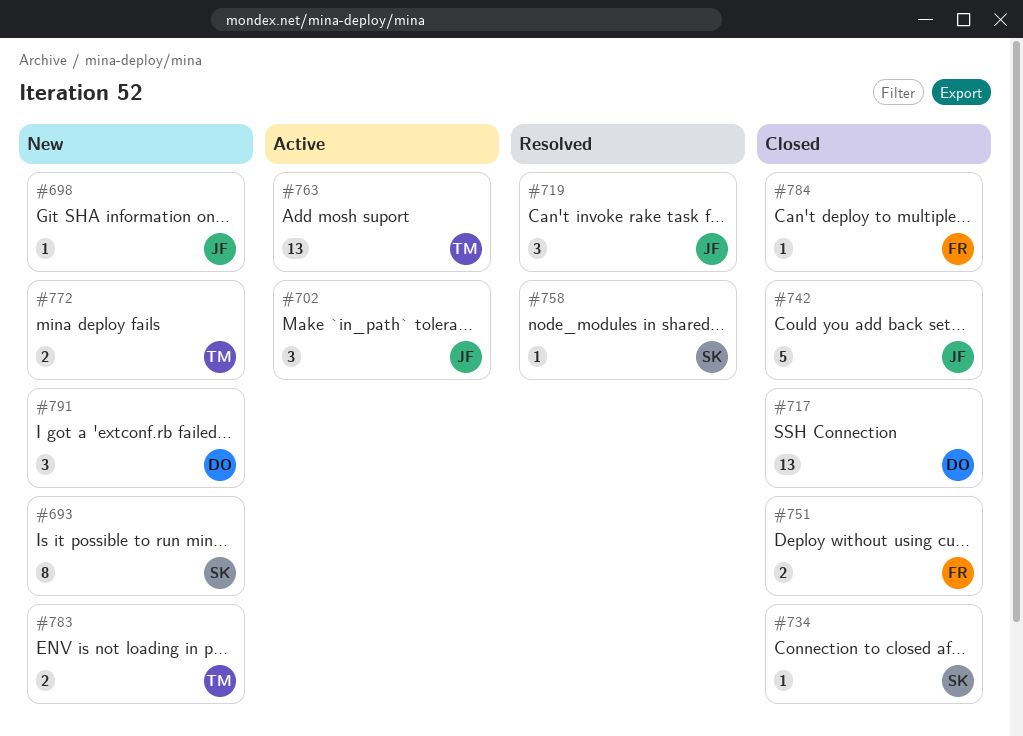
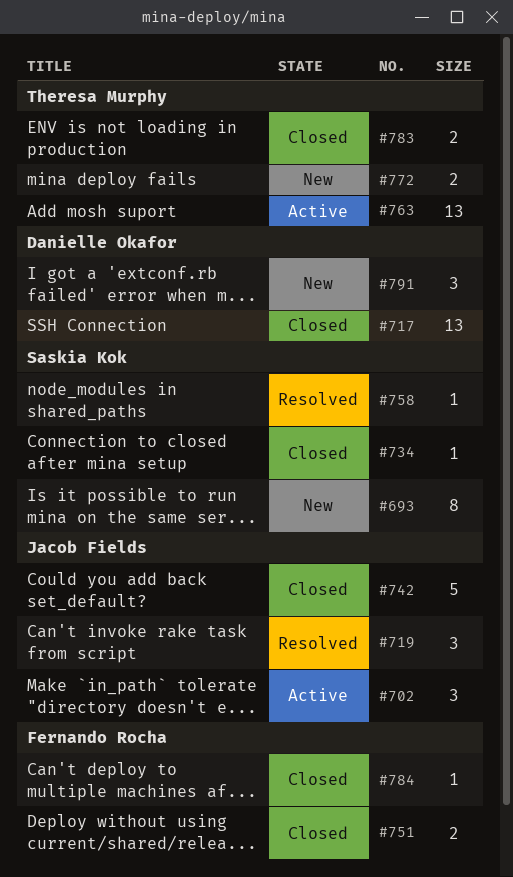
#698: present -> none
#783, status: New -> Closed

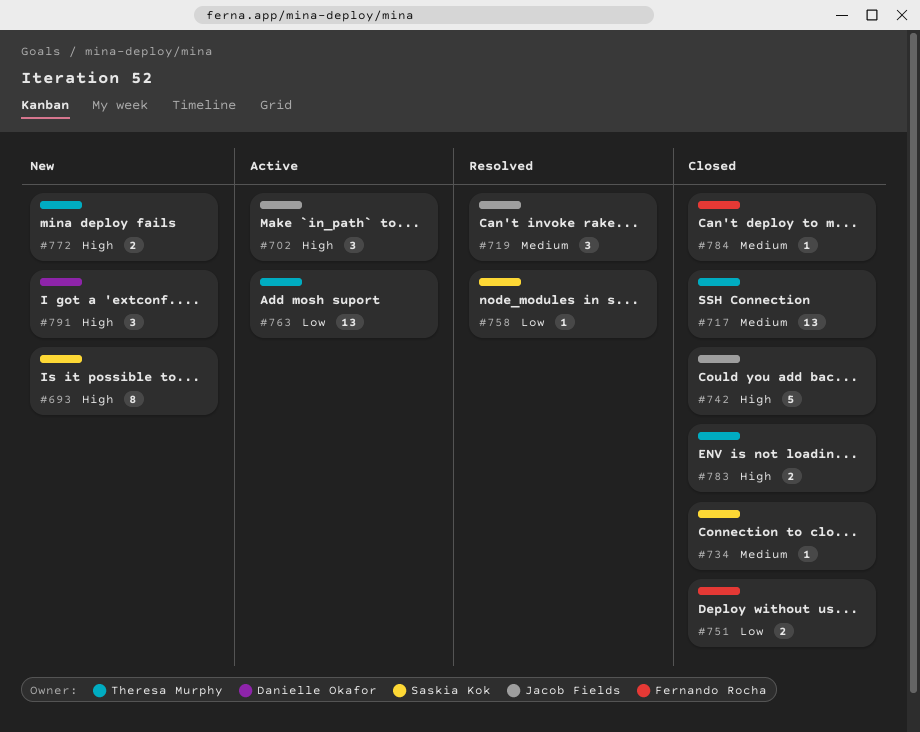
#717, owner: Danielle Okafor -> Theresa Murphy

